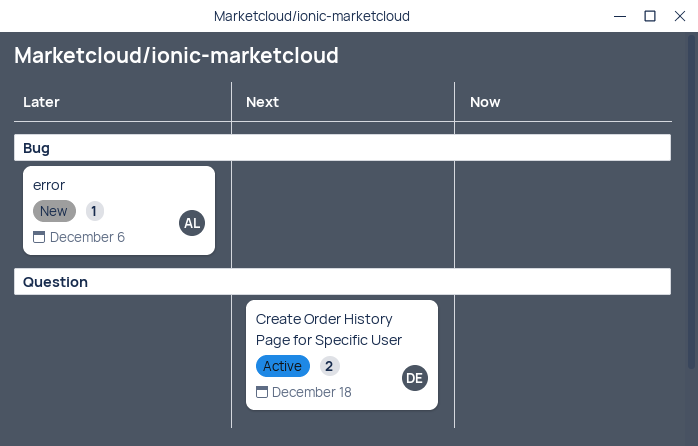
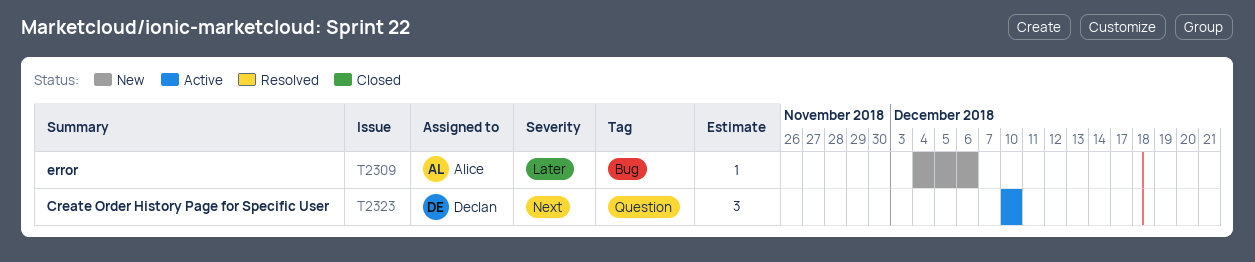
Create Order History Page for Specific User, estimate: 2 -> 3
Create Order History Page for Specific User, due: Dec 18 -> Dec 10

